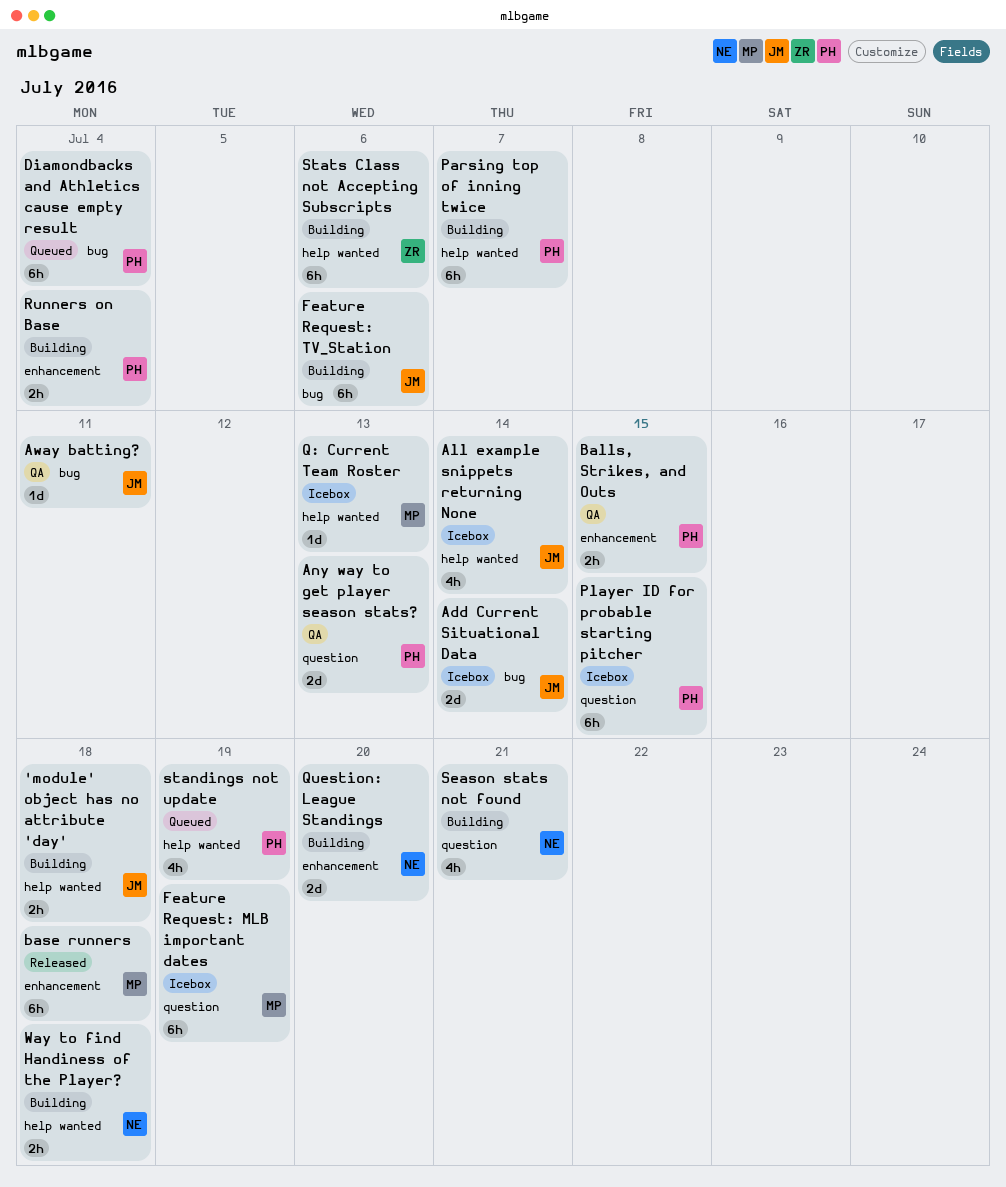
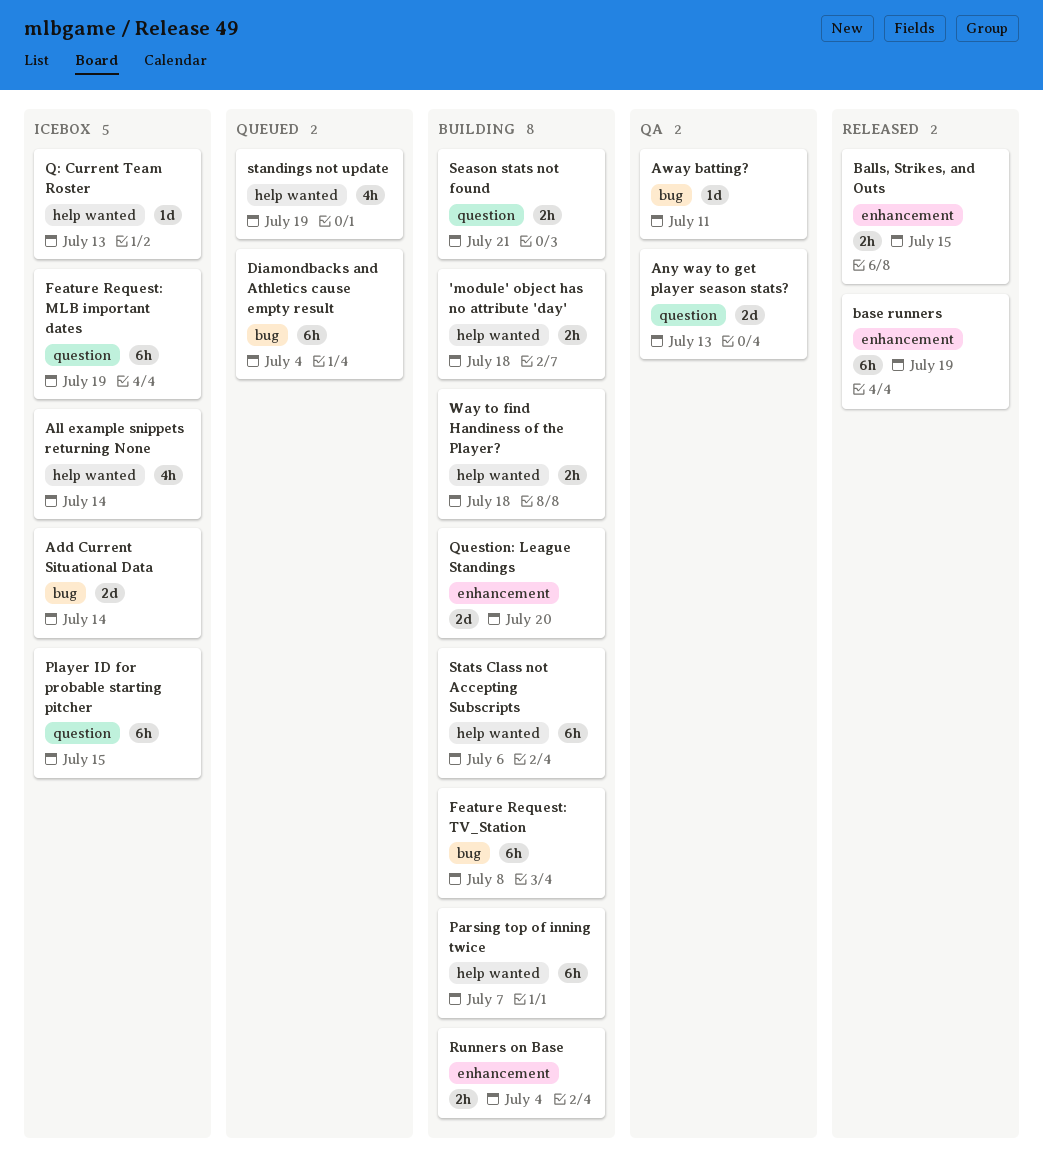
Balls, Strikes, and Outs, status: QA -> Released
base runners, due: Jul 18 -> Jul 19
Feature Request: TV_Station, due: Jul 6 -> Jul 8
Season stats not found, estimate: 4h -> 2h

